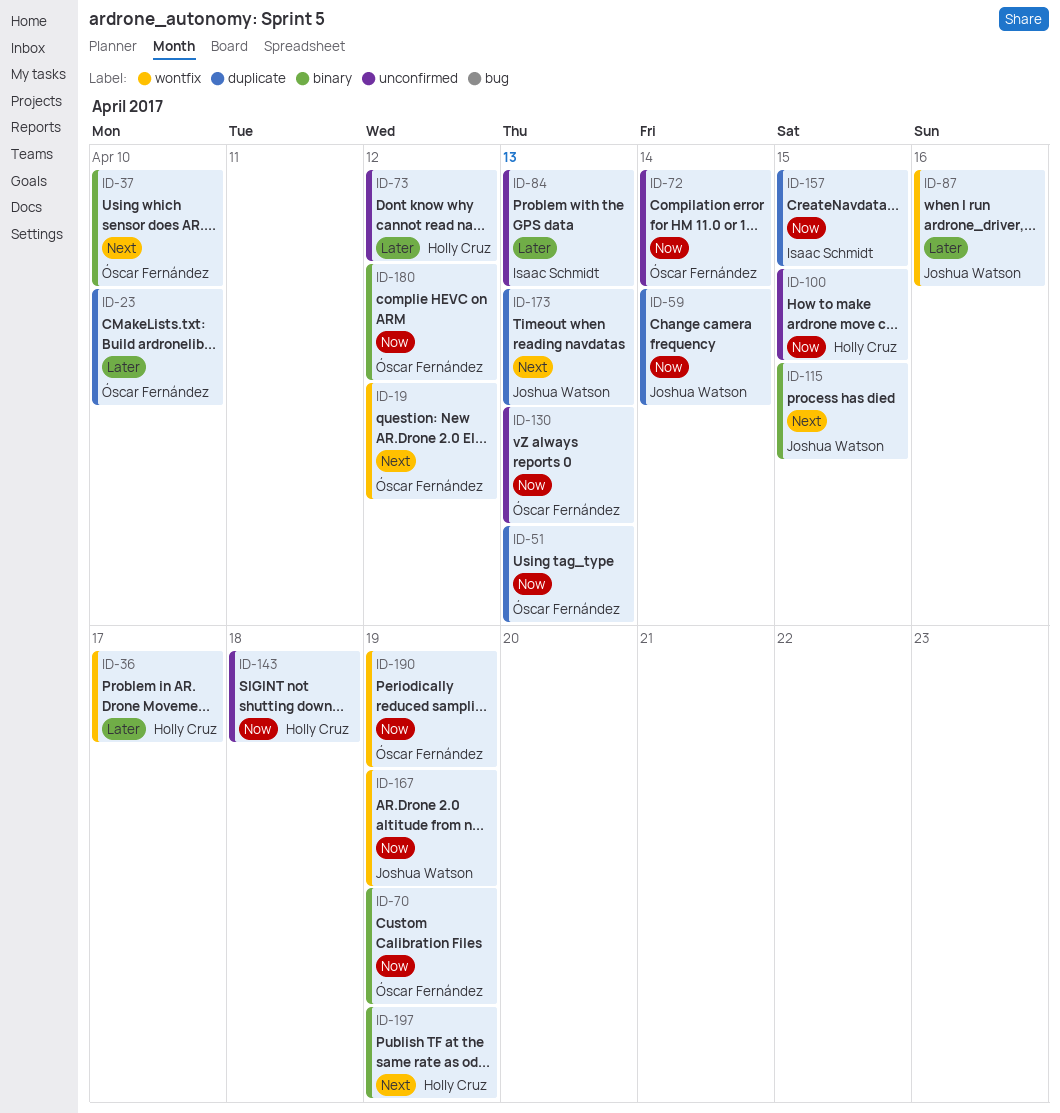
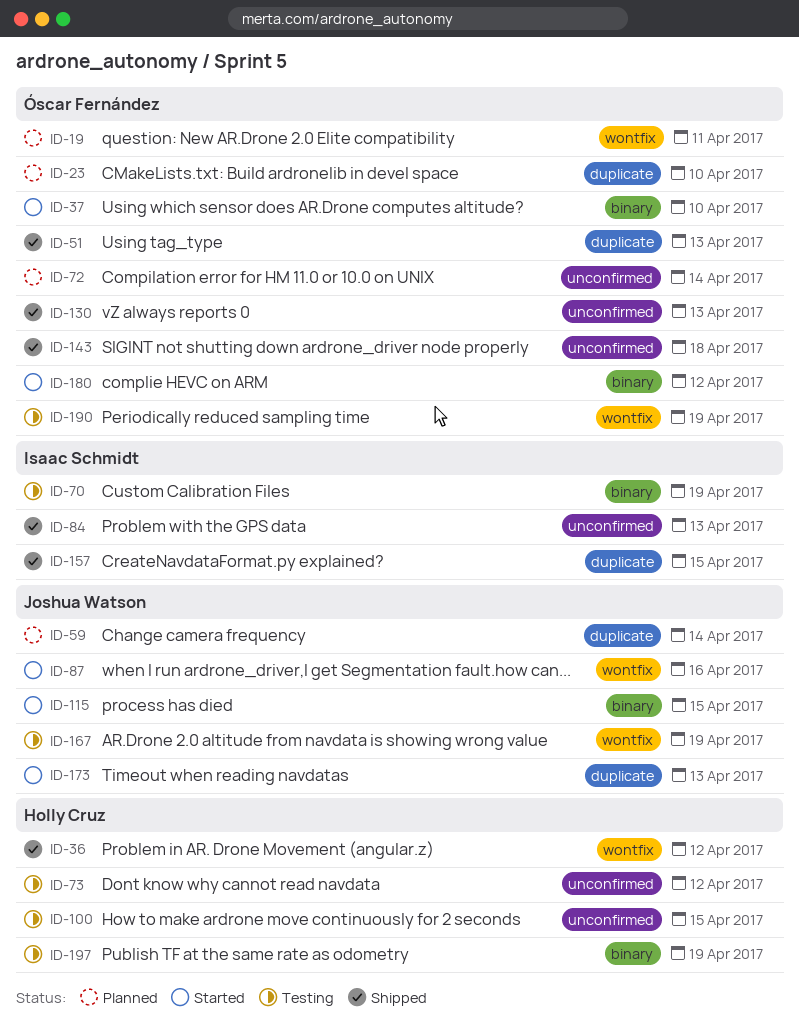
ID-19, due: Apr 12 -> Apr 11
ID-36, due: Apr 17 -> Apr 12
ID-70, owner: Óscar Fernández -> Isaac Schmidt
ID-143, owner: Holly Cruz -> Óscar Fernández

